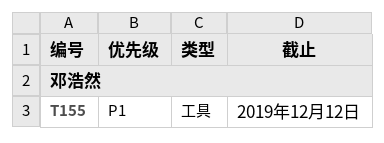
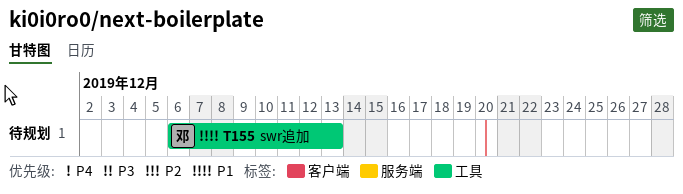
T155, due: Dec 12 -> Dec 13

